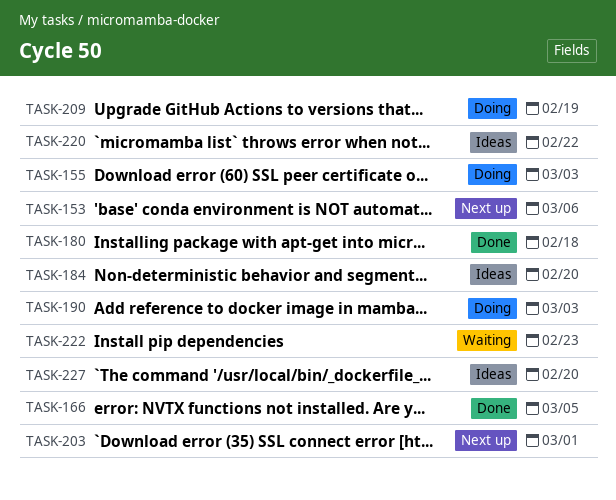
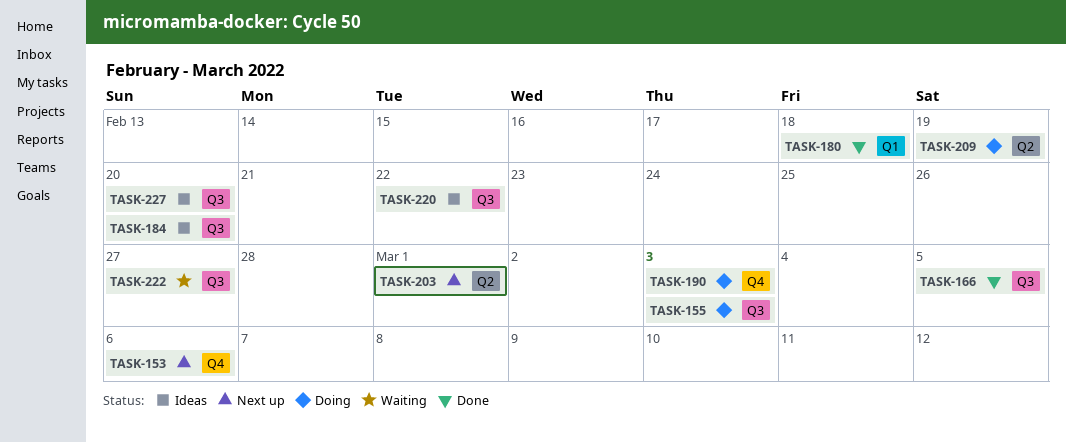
TASK-222, due: Feb 23 -> Feb 27

